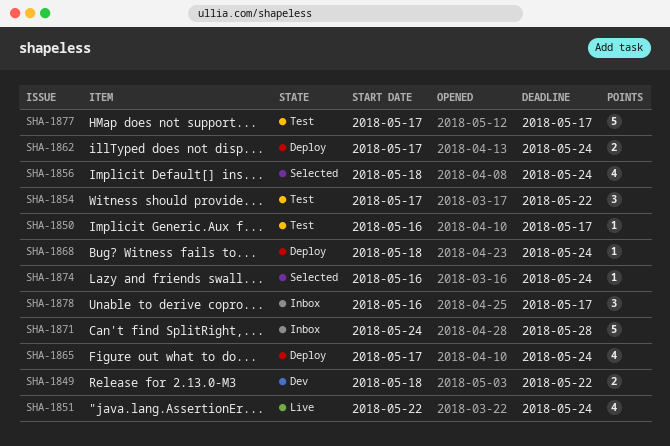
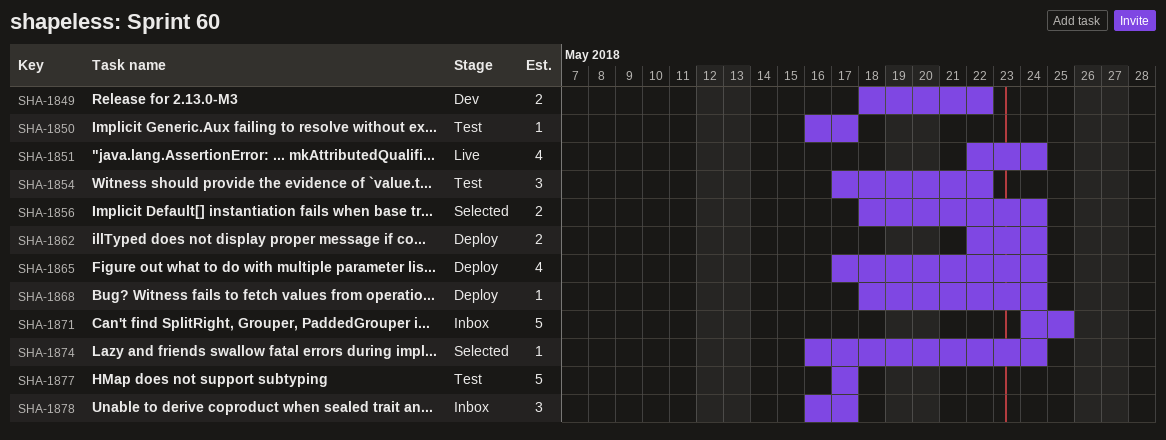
SHA-1856, estimate: 4 -> 2
SHA-1862, start: May 17 -> May 22
SHA-1871, due: May 28 -> May 25

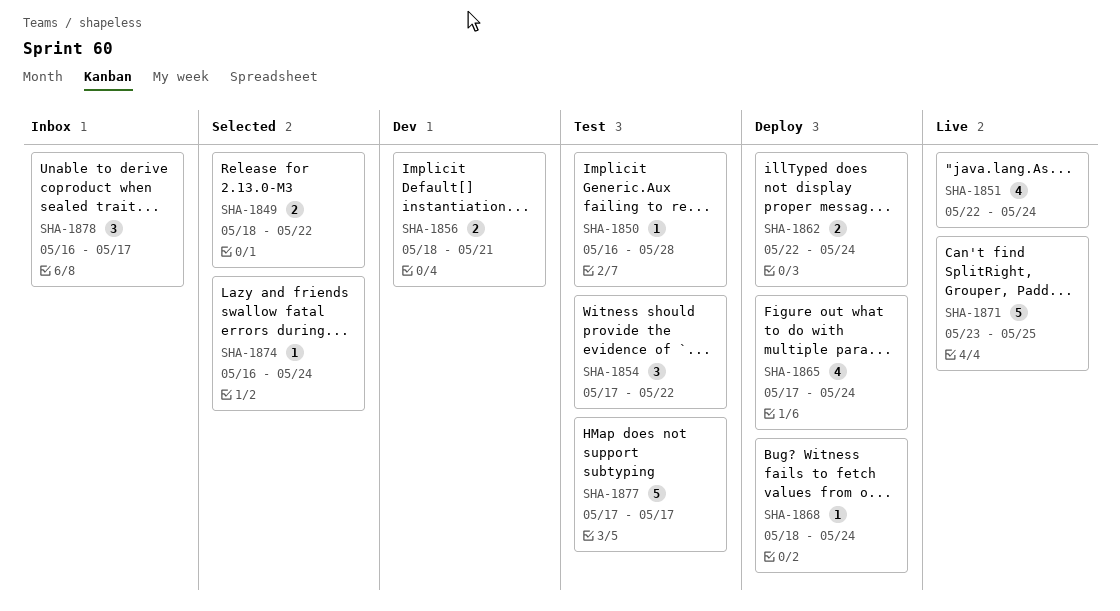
SHA-1849, status: Dev -> Selected
SHA-1850, due: May 17 -> May 28
SHA-1856, status: Selected -> Dev
SHA-1856, due: May 24 -> May 21
SHA-1871, status: Inbox -> Live
SHA-1871, start: May 24 -> May 23

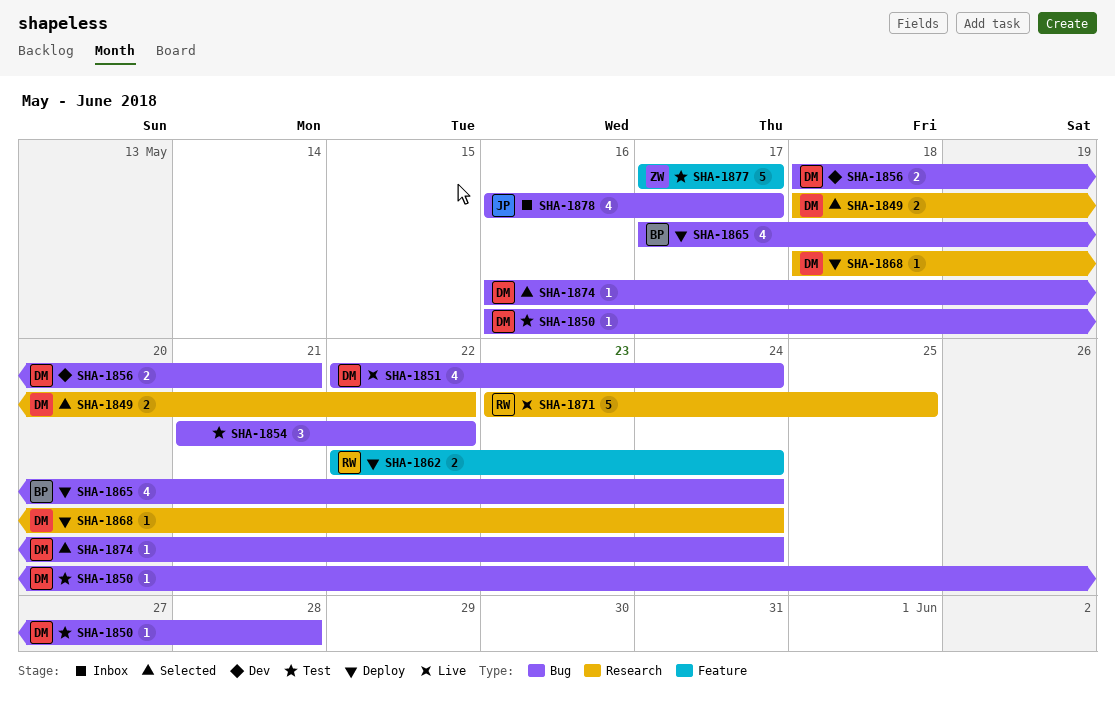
SHA-1854, start: May 17 -> May 21
SHA-1878, estimate: 3 -> 4

